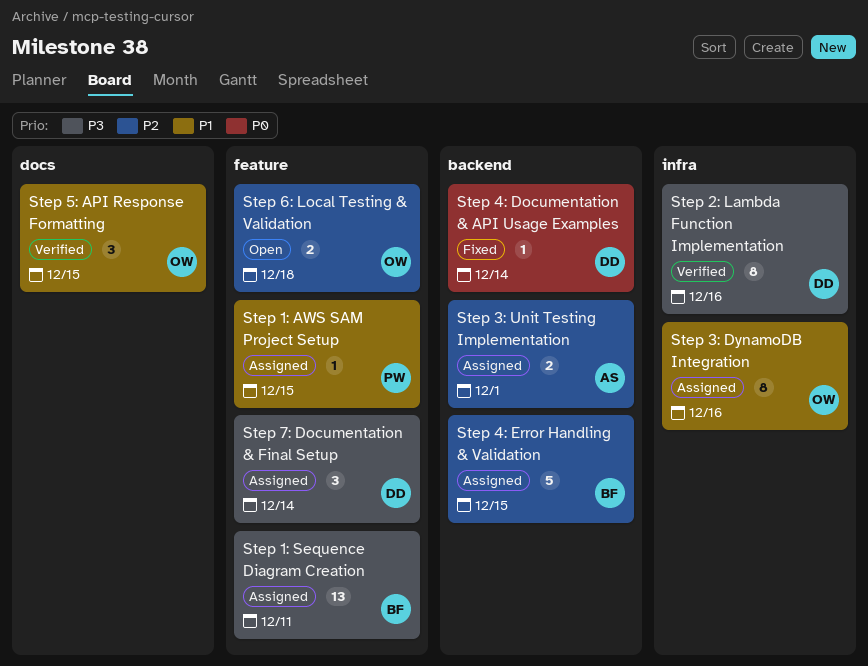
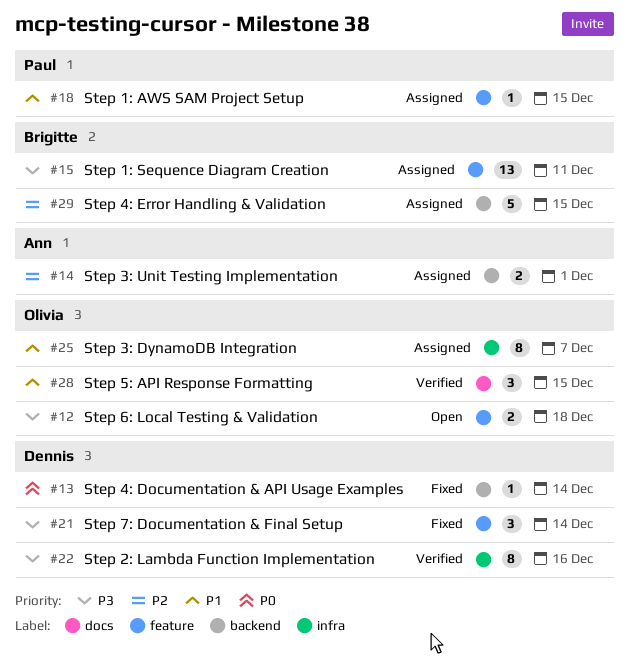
Step 3: DynamoDB Integration, due: Dec 16 -> Dec 7
Step 6: Local Testing & Validation, priority: P2 -> P3
Step 7: Documentation & Final Setup, status: Assigned -> Fixed

